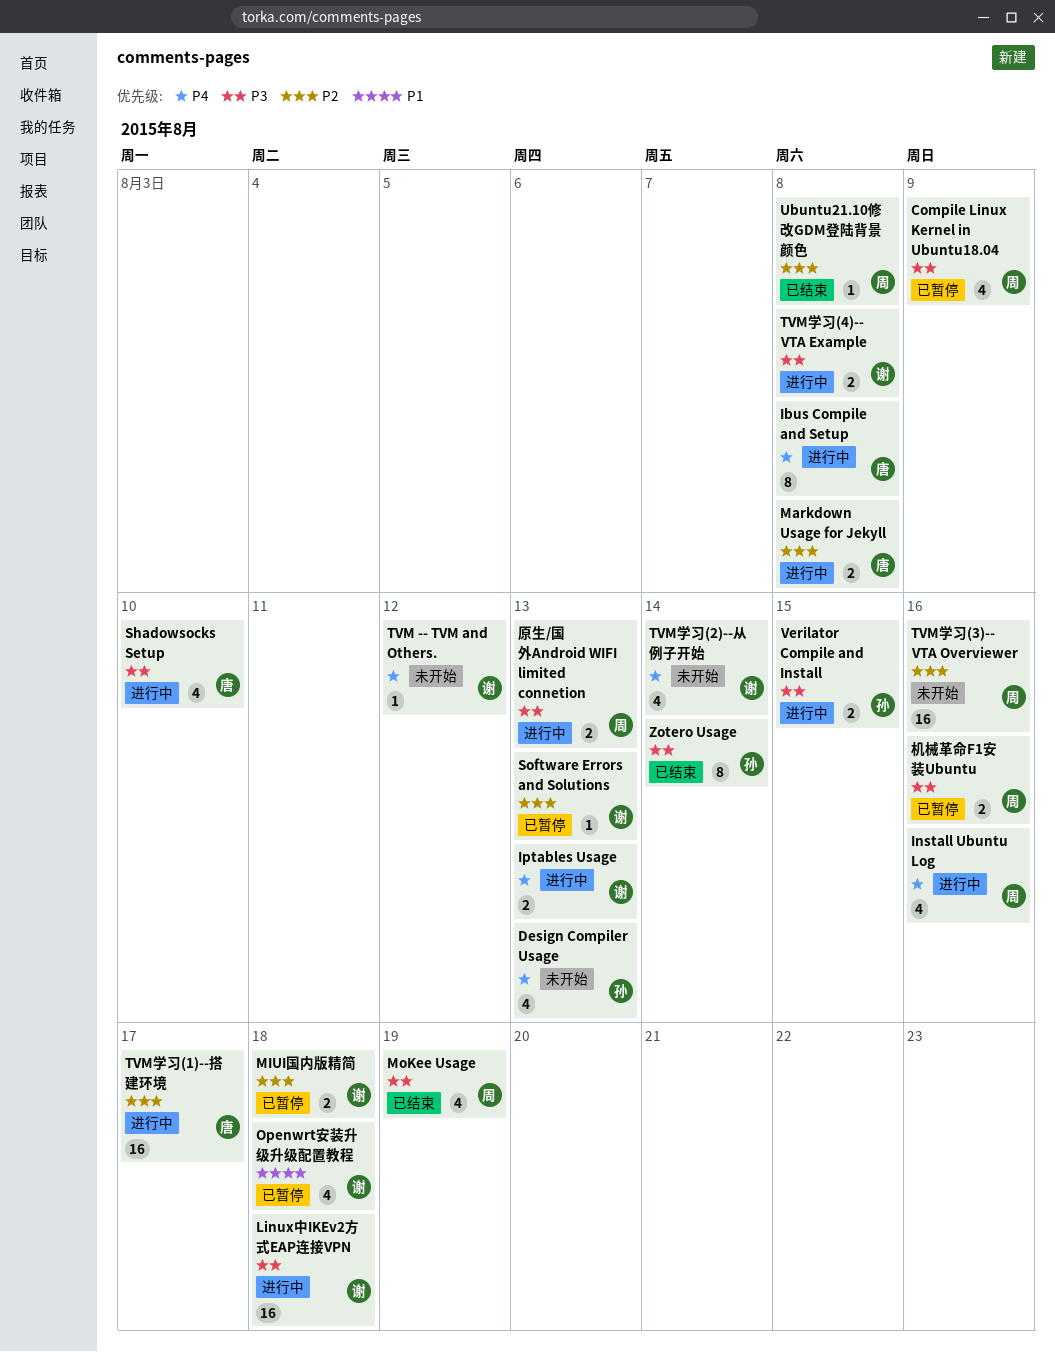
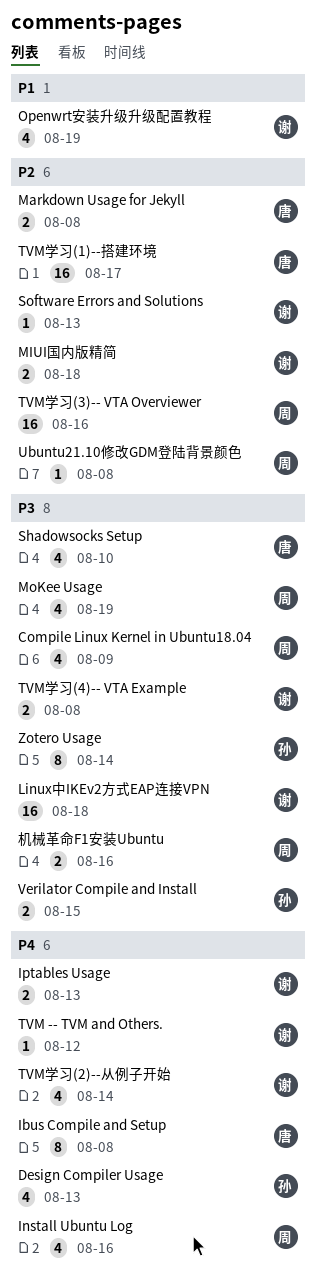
Openwrt安装升级升级配置教程, due: Aug 18 -> Aug 19
原生/国外Android WIFI limited connetion: present -> none

